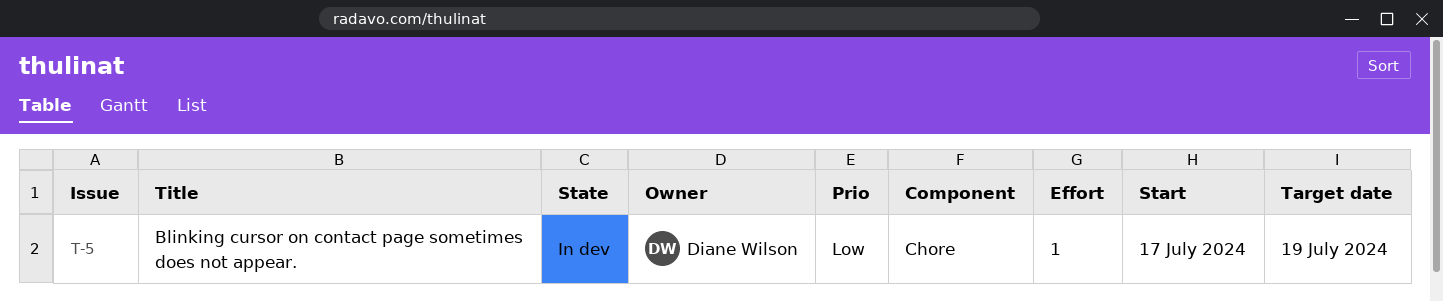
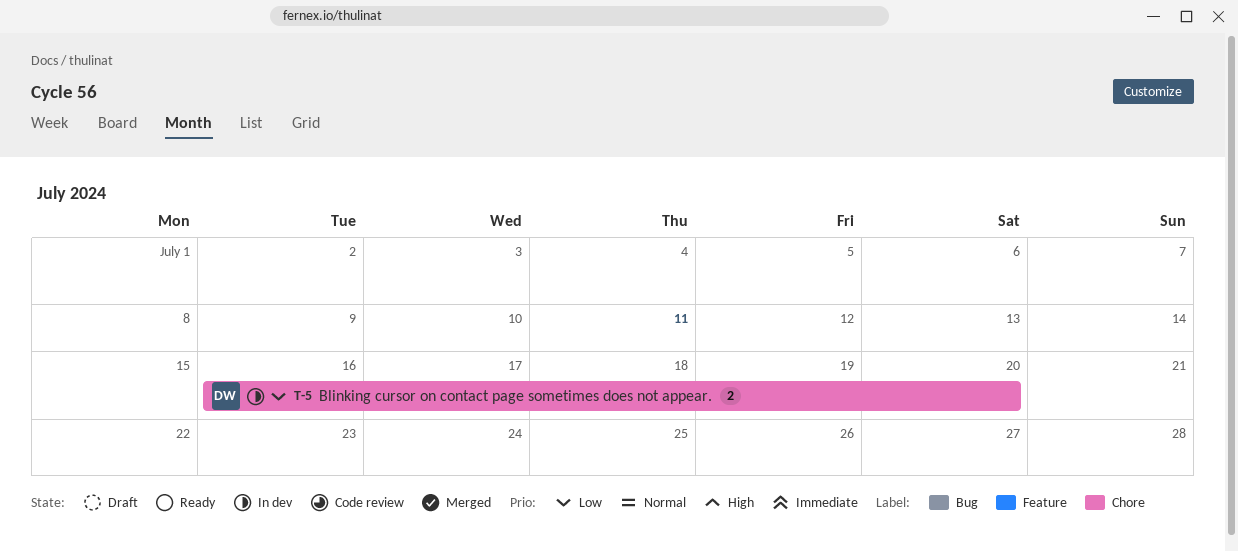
T-5, estimate: 1 -> 2
T-5, start: Jul 17 -> Jul 16
T-5, due: Jul 19 -> Jul 20

